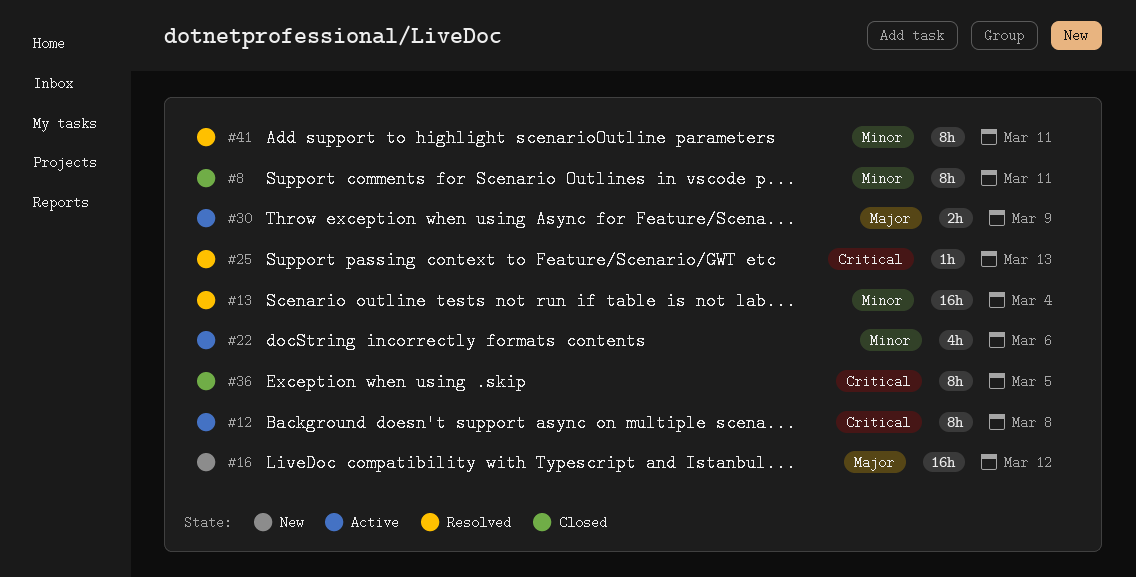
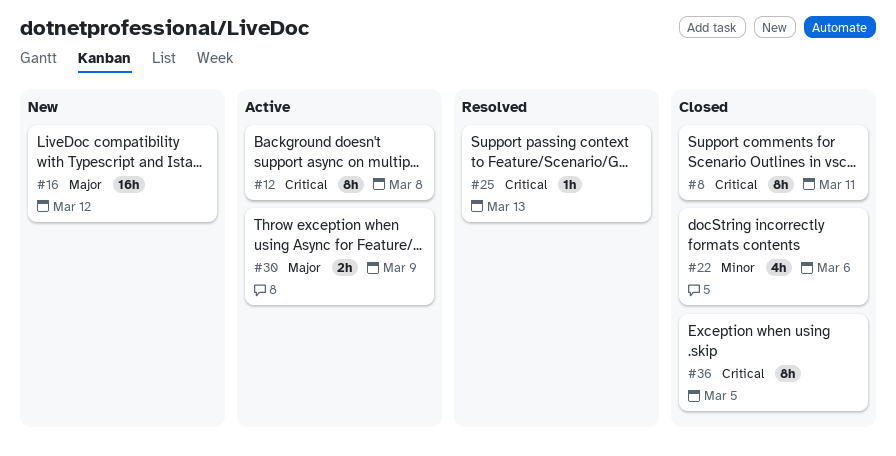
#8, priority: Minor -> Critical
#13: present -> none
#22, status: Active -> Closed
#41: present -> none

